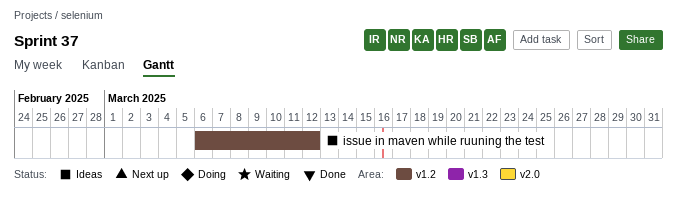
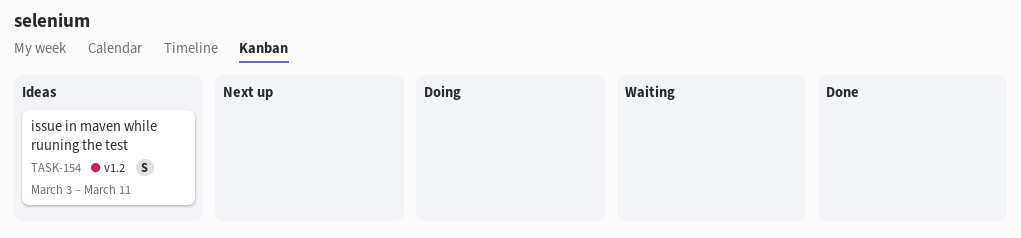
issue in maven while ruuning the test, start: Mar 6 -> Mar 3
issue in maven while ruuning the test, due: Mar 12 -> Mar 11

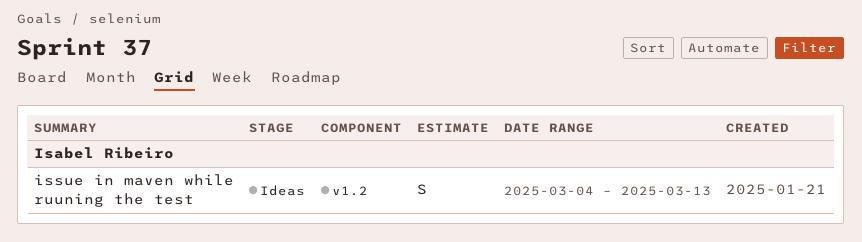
issue in maven while ruuning the test, start: Mar 3 -> Mar 4
issue in maven while ruuning the test, due: Mar 11 -> Mar 13

